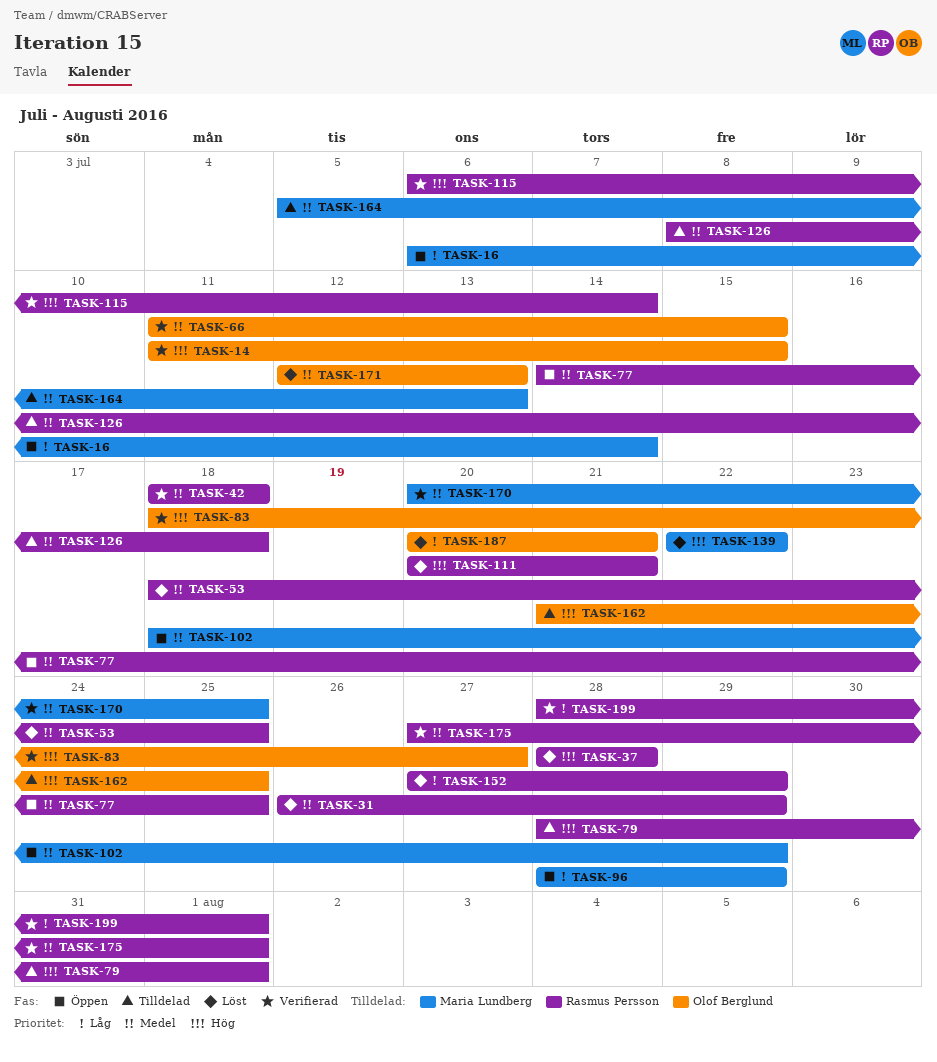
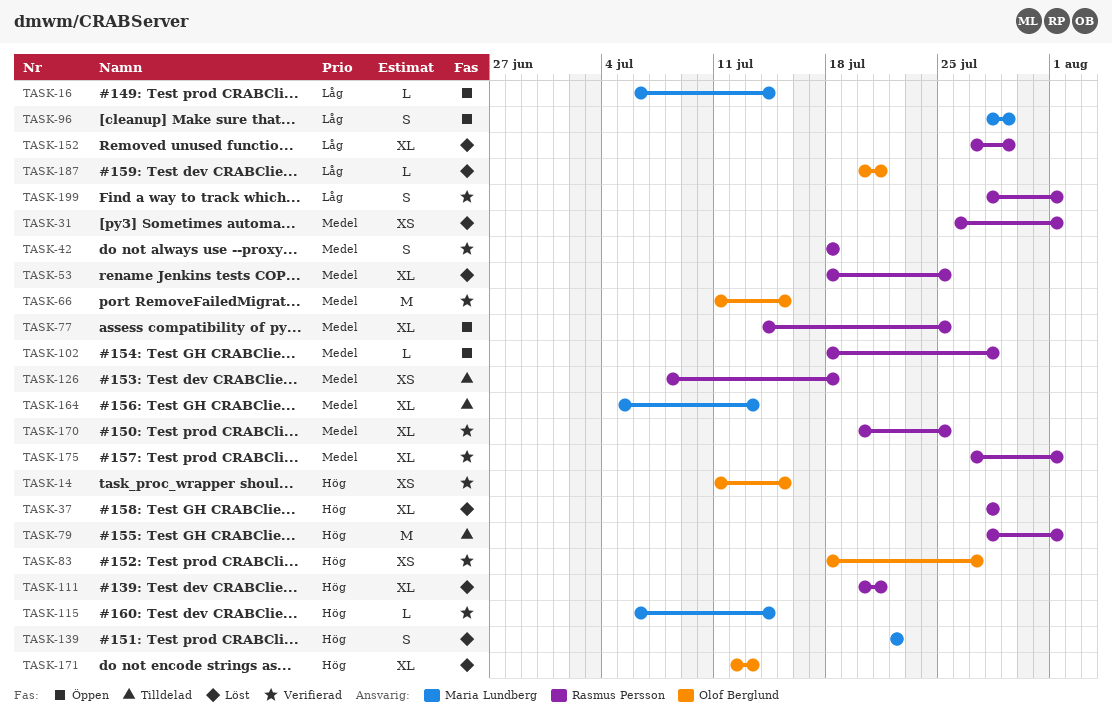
TASK-31, due: Jul 29 -> Aug 1
TASK-102, owner: Maria Lundberg -> Rasmus Persson
TASK-102, due: Jul 29 -> Jul 28
TASK-115, owner: Rasmus Persson -> Maria Lundberg
TASK-162: present -> none
TASK-170, owner: Maria Lundberg -> Rasmus Persson
TASK-171, priority: Medel -> Hög

